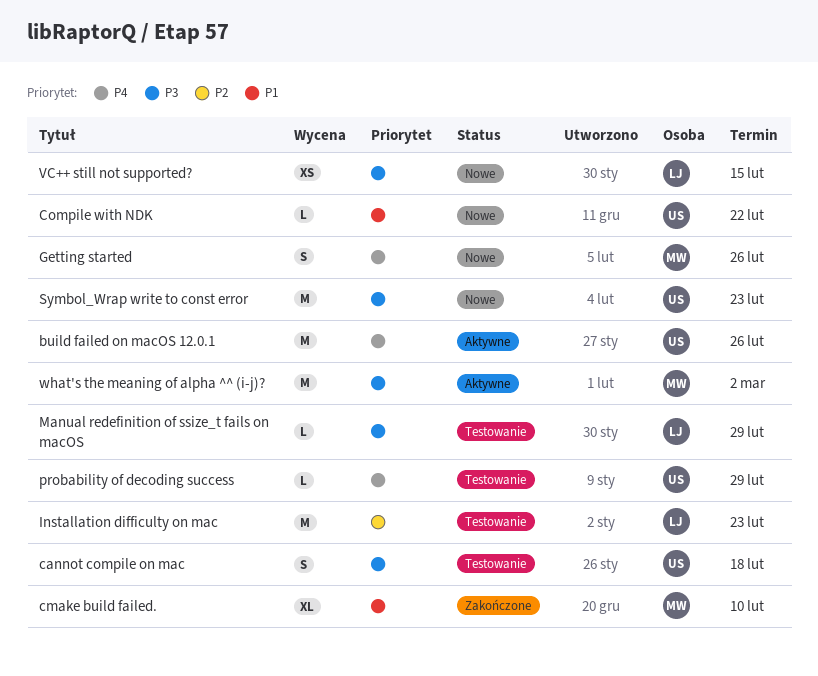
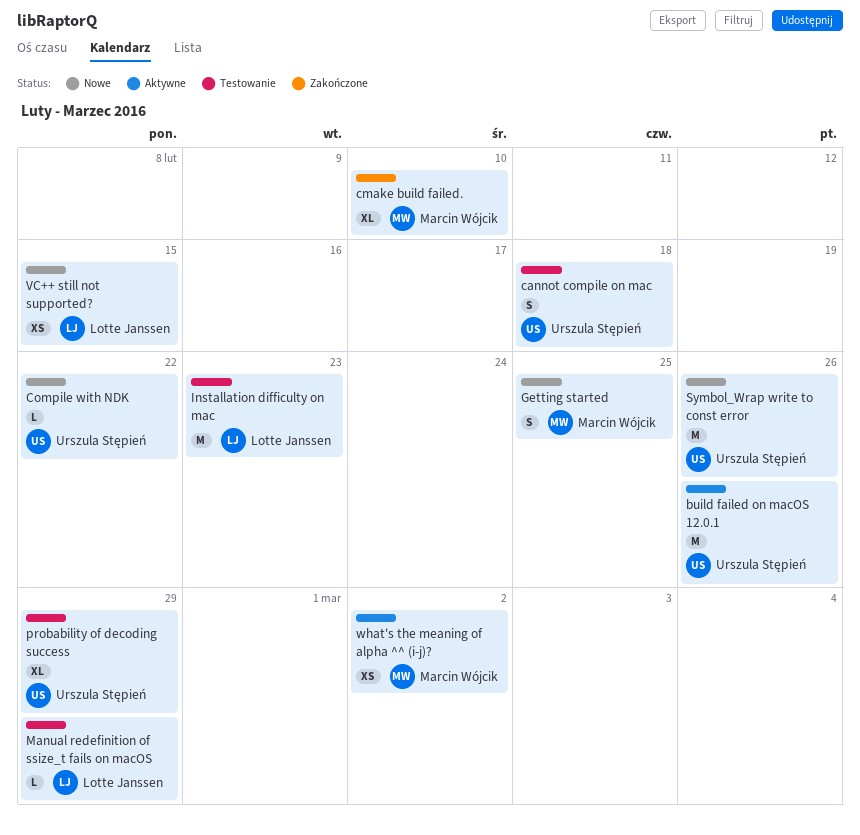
Getting started, due: Feb 26 -> Feb 25
probability of decoding success, estimate: L -> XL
Symbol_Wrap write to const error, due: Feb 23 -> Feb 26
what's the meaning of alpha ^^ (i-j)?, estimate: M -> XS

